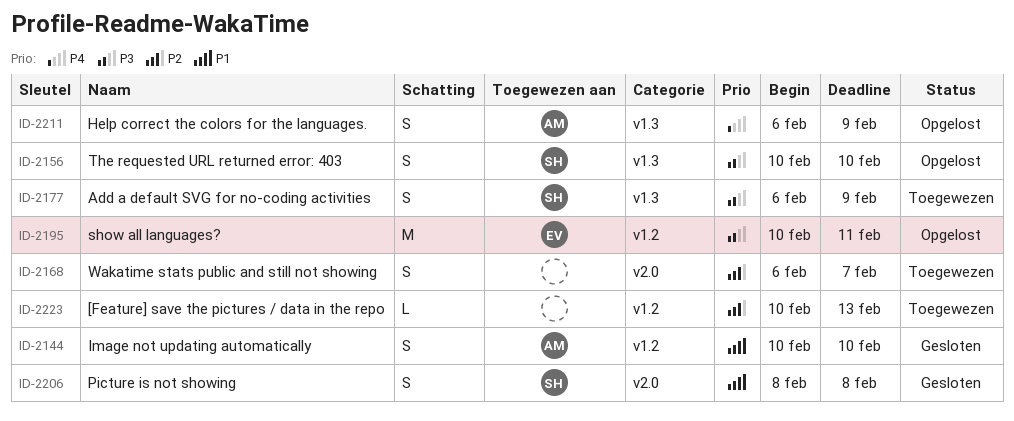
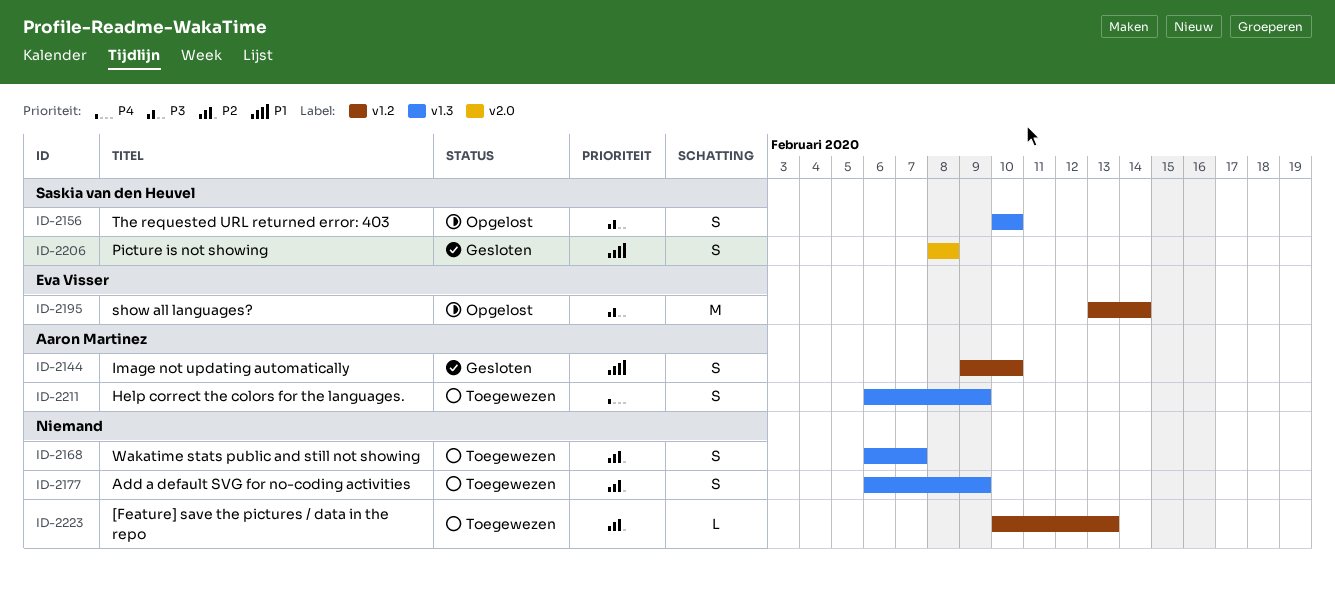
ID-2144, start: Feb 10 -> Feb 9
ID-2168, label: v2.0 -> v1.3
ID-2177, owner: Saskia van den Heuvel -> none
ID-2177, priority: P3 -> P2
ID-2195, start: Feb 10 -> Feb 13
ID-2195, due: Feb 11 -> Feb 14
ID-2211, status: Opgelost -> Toegewezen

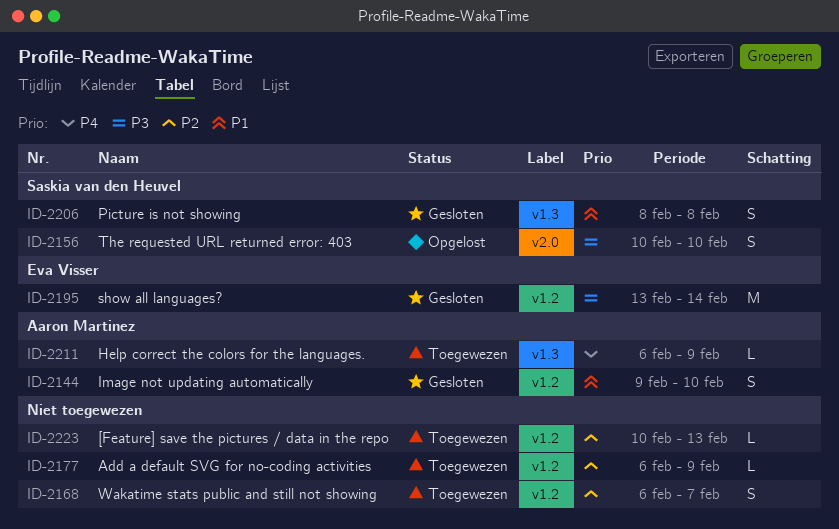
ID-2156, label: v1.3 -> v2.0
ID-2168, label: v1.3 -> v1.2
ID-2177, label: v1.3 -> v1.2
ID-2177, estimate: S -> L
ID-2195, status: Opgelost -> Gesloten
ID-2206, label: v2.0 -> v1.3
ID-2211, estimate: S -> L

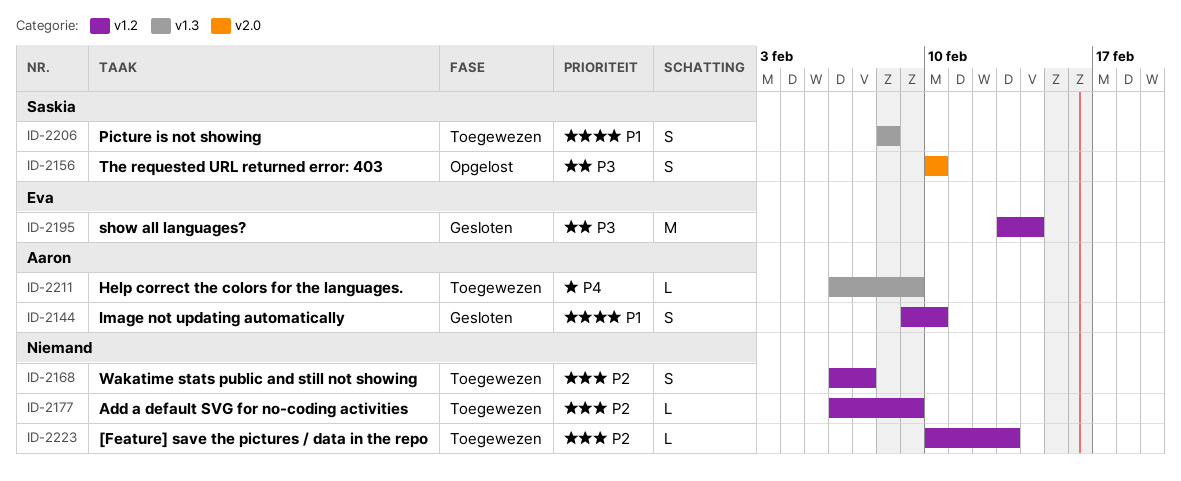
ID-2206, status: Gesloten -> Toegewezen

